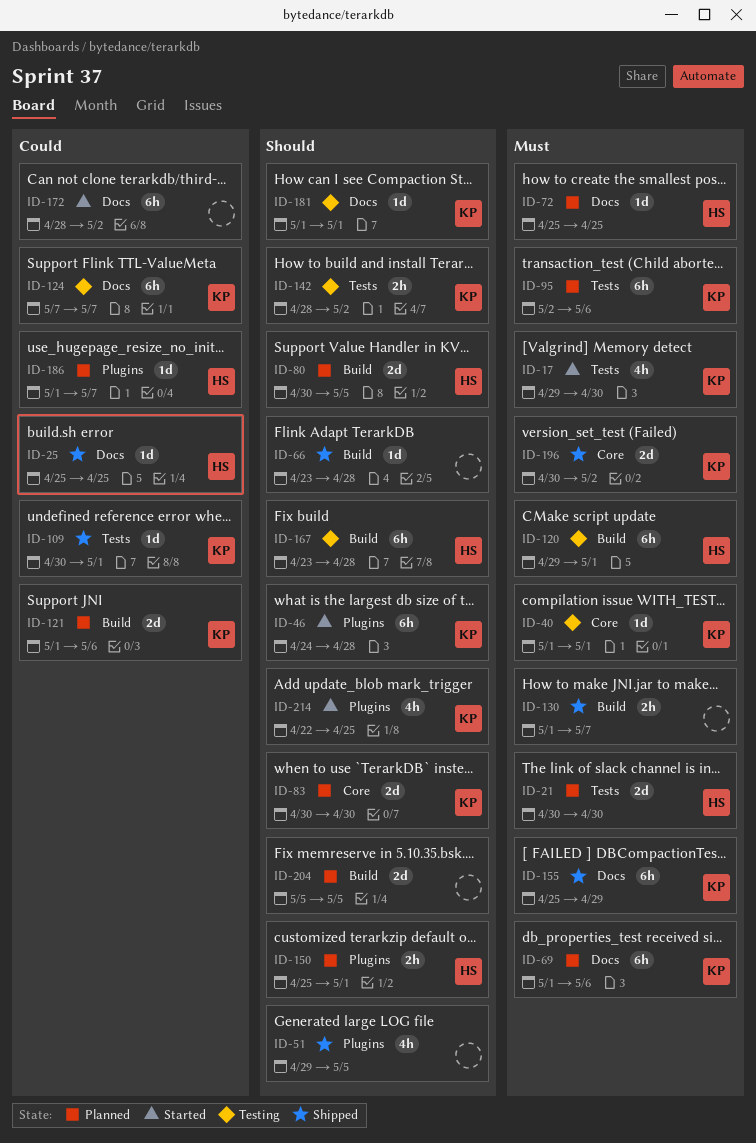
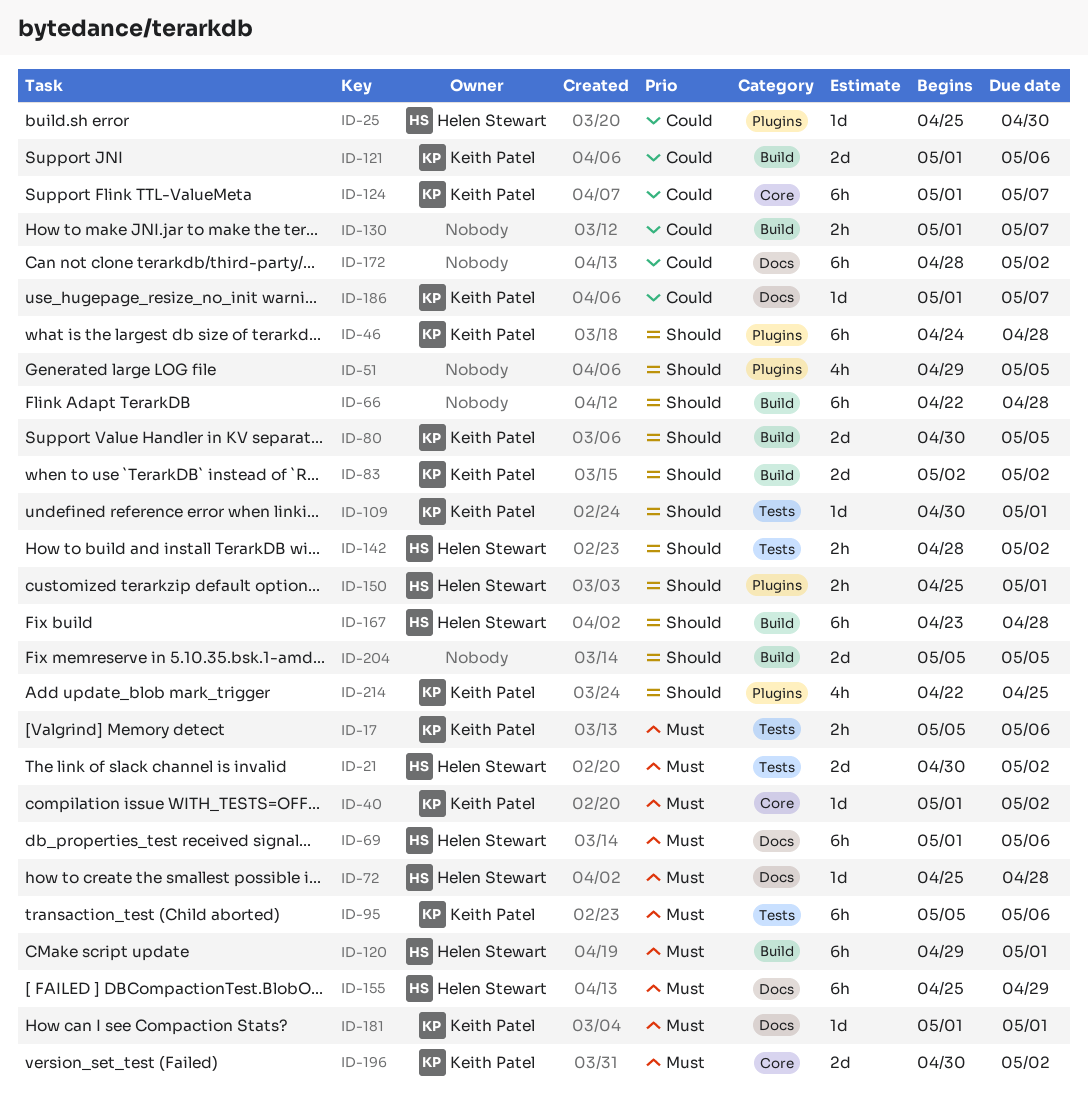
ID-17, estimate: 4h -> 2h
ID-17, start: Apr 29 -> May 5
ID-17, due: Apr 30 -> May 6
ID-21, due: Apr 30 -> May 2
ID-25, label: Docs -> Plugins
ID-25, due: Apr 25 -> Apr 30
ID-40, due: May 1 -> May 2
ID-66, estimate: 1d -> 6h
ID-66, start: Apr 23 -> Apr 22
ID-69, owner: Keith Patel -> Helen Stewart
ID-72, due: Apr 25 -> Apr 28
ID-80, owner: Helen Stewart -> Keith Patel
ID-83, label: Core -> Build
ID-83, start: Apr 30 -> May 2
ID-83, due: Apr 30 -> May 2
ID-95, start: May 2 -> May 5
ID-109, priority: Could -> Should
ID-124, label: Docs -> Core
ID-124, start: May 7 -> May 1
ID-130, priority: Must -> Could
ID-142, owner: Keith Patel -> Helen Stewart
ID-155, owner: Keith Patel -> Helen Stewart
ID-181, priority: Should -> Must
ID-186, owner: Helen Stewart -> Keith Patel
ID-186, label: Plugins -> Docs

